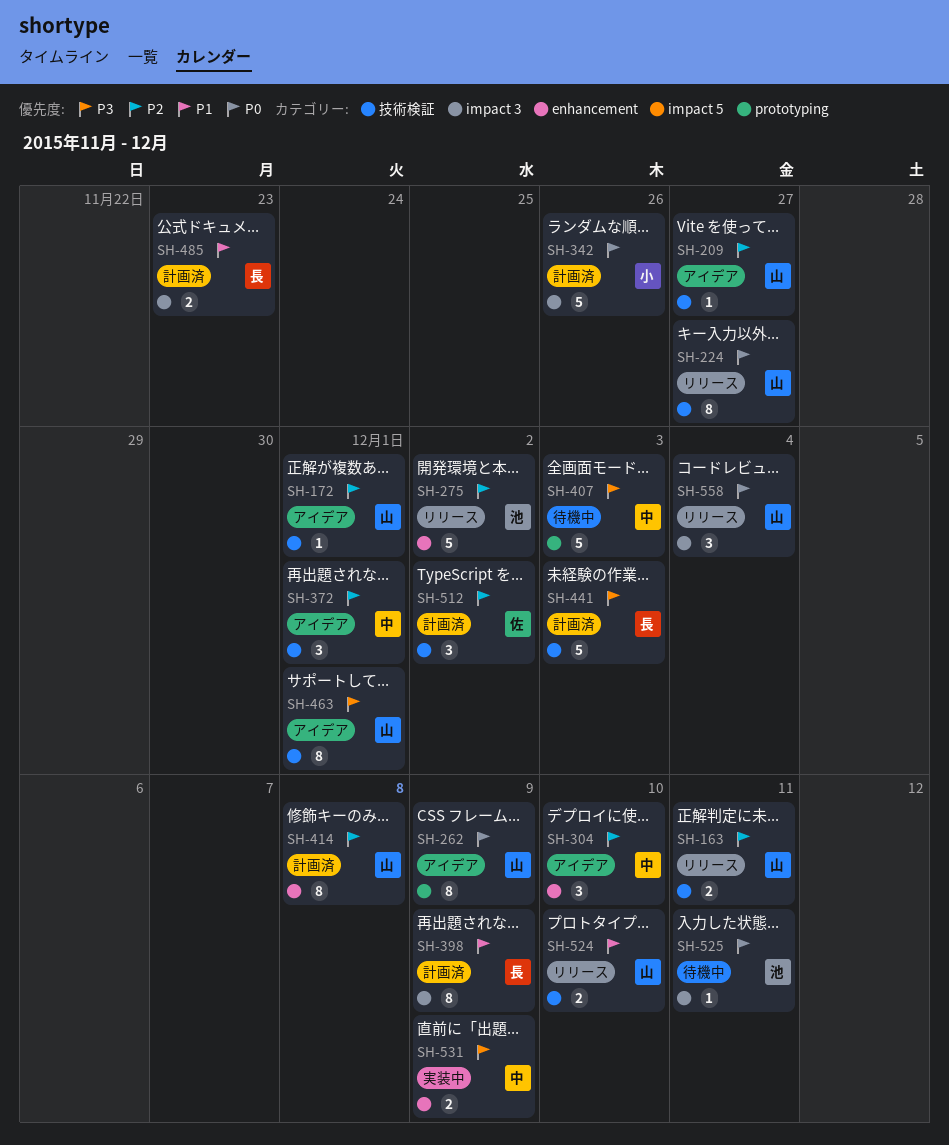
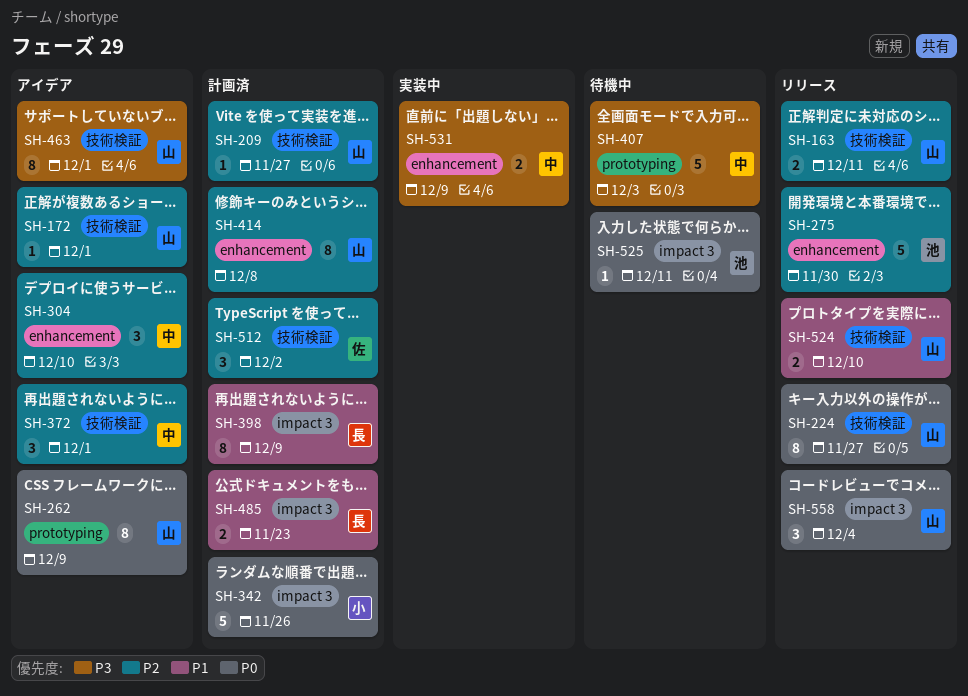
SH-209, status: アイデア -> 計画済
SH-275, due: Dec 2 -> Nov 30
SH-441: present -> none

